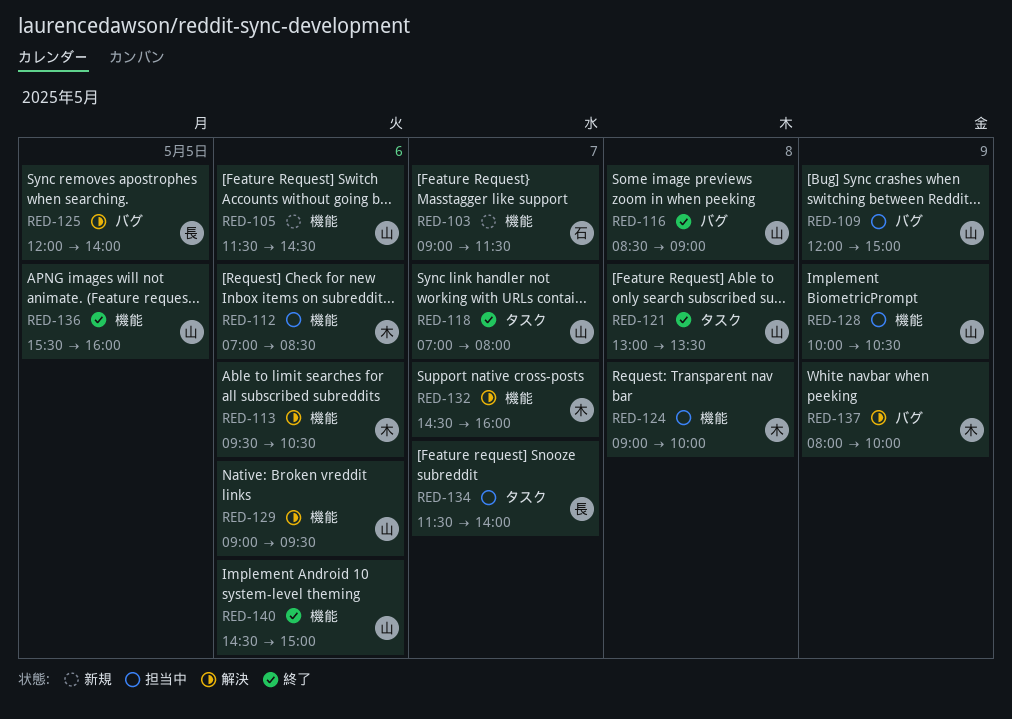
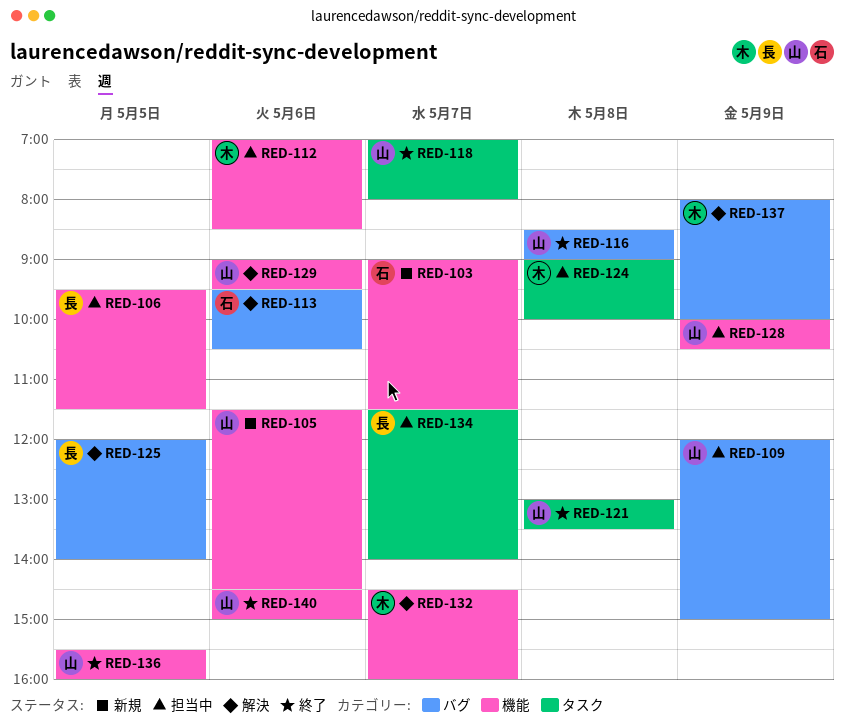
RED-106: none -> present
RED-113, owner: 木 -> 石
RED-113, label: 機能 -> バグ
RED-124, label: 機能 -> タスク

